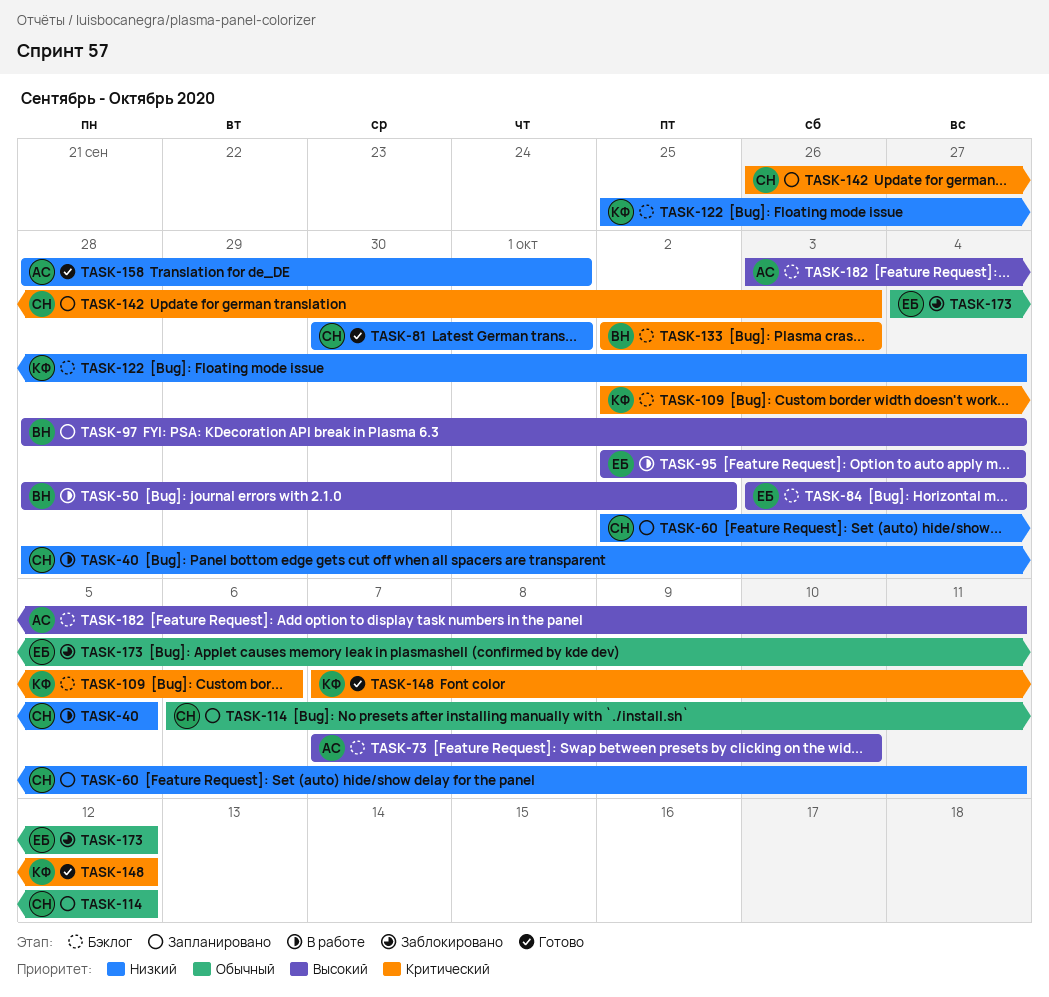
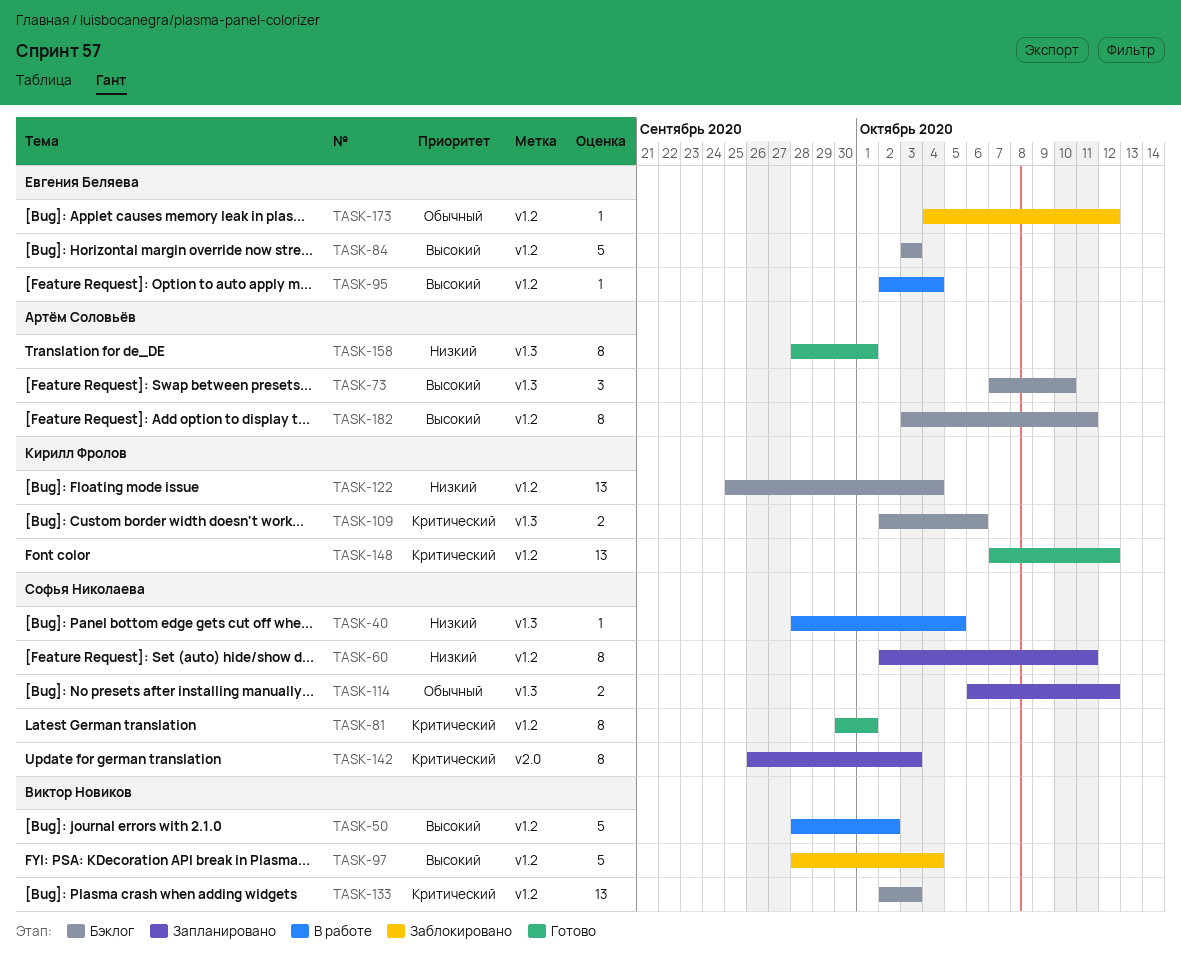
TASK-81, priority: Низкий -> Критический
TASK-84, due: Oct 4 -> Oct 3
TASK-97, status: Запланировано -> Заблокировано

